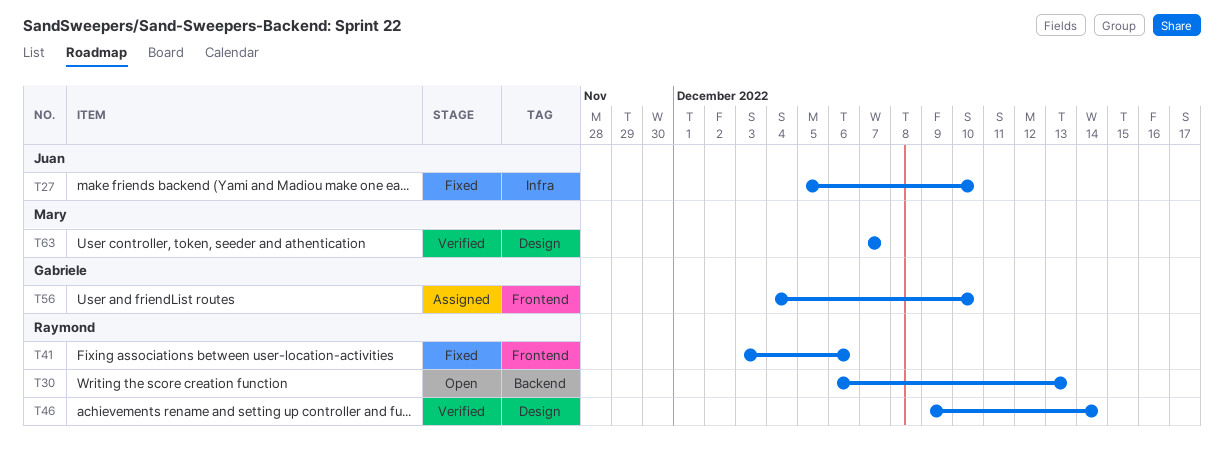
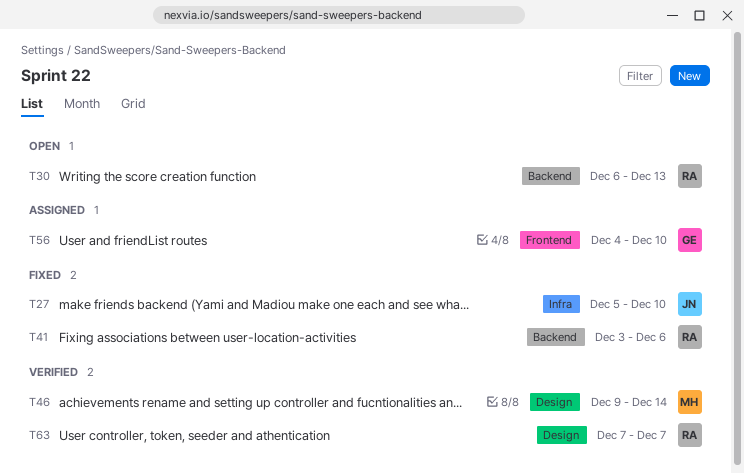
T41, label: Frontend -> Backend
T46, owner: Raymond -> Mary
T63, owner: Mary -> Raymond

